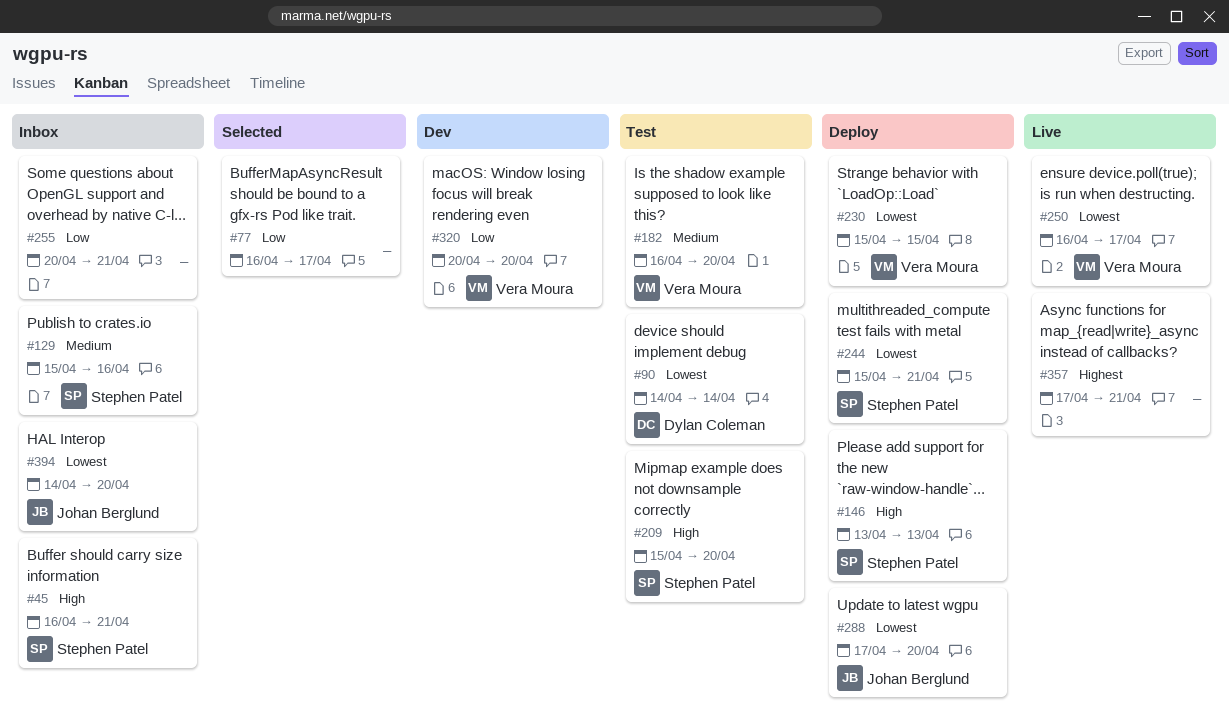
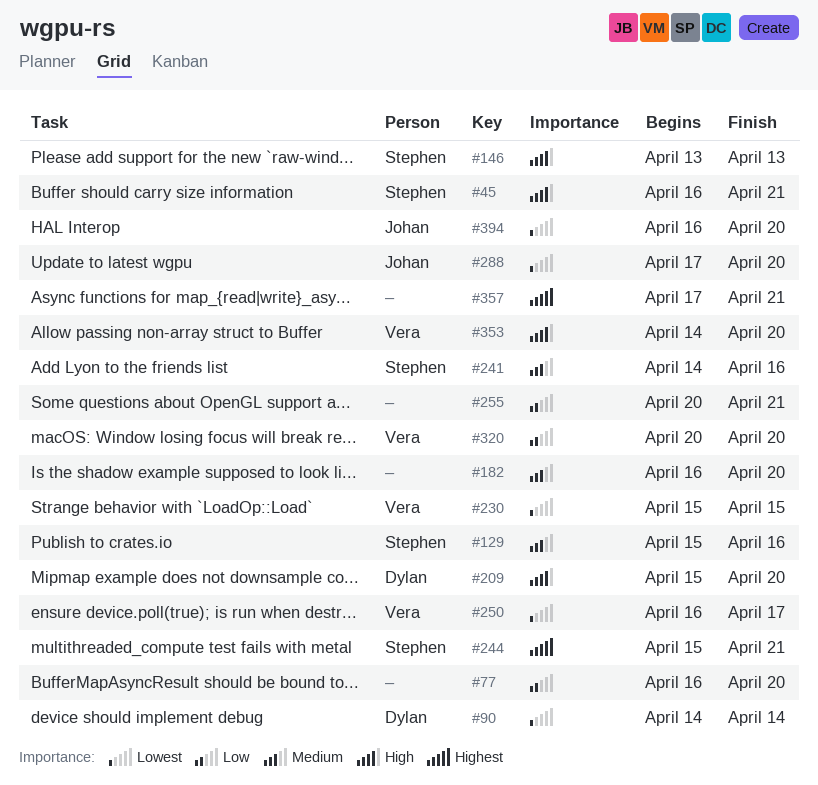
#77, due: Apr 17 -> Apr 20
#182, owner: Vera Moura -> none
#209, owner: Stephen Patel -> Dylan Coleman
#241: none -> present
#244, priority: Lowest -> Highest
#353: none -> present
#394, start: Apr 14 -> Apr 16

